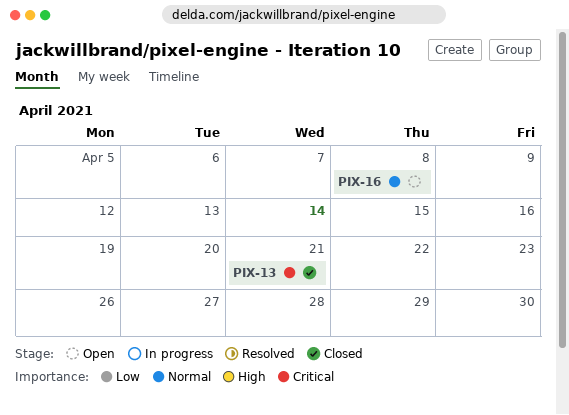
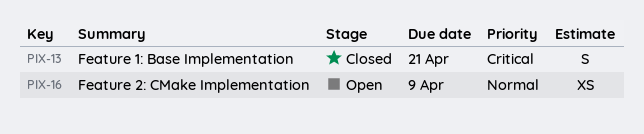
PIX-16, due: Apr 8 -> Apr 9

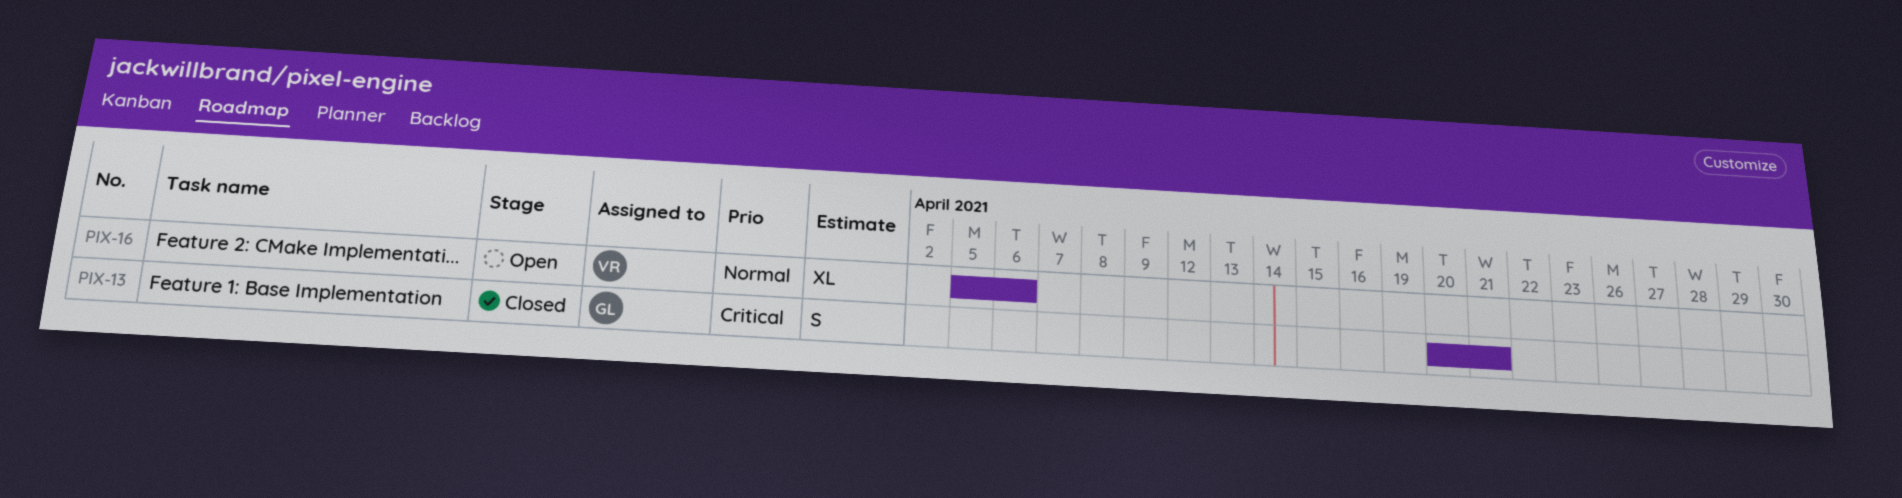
PIX-16, estimate: XS -> XL
PIX-16, due: Apr 9 -> Apr 6

